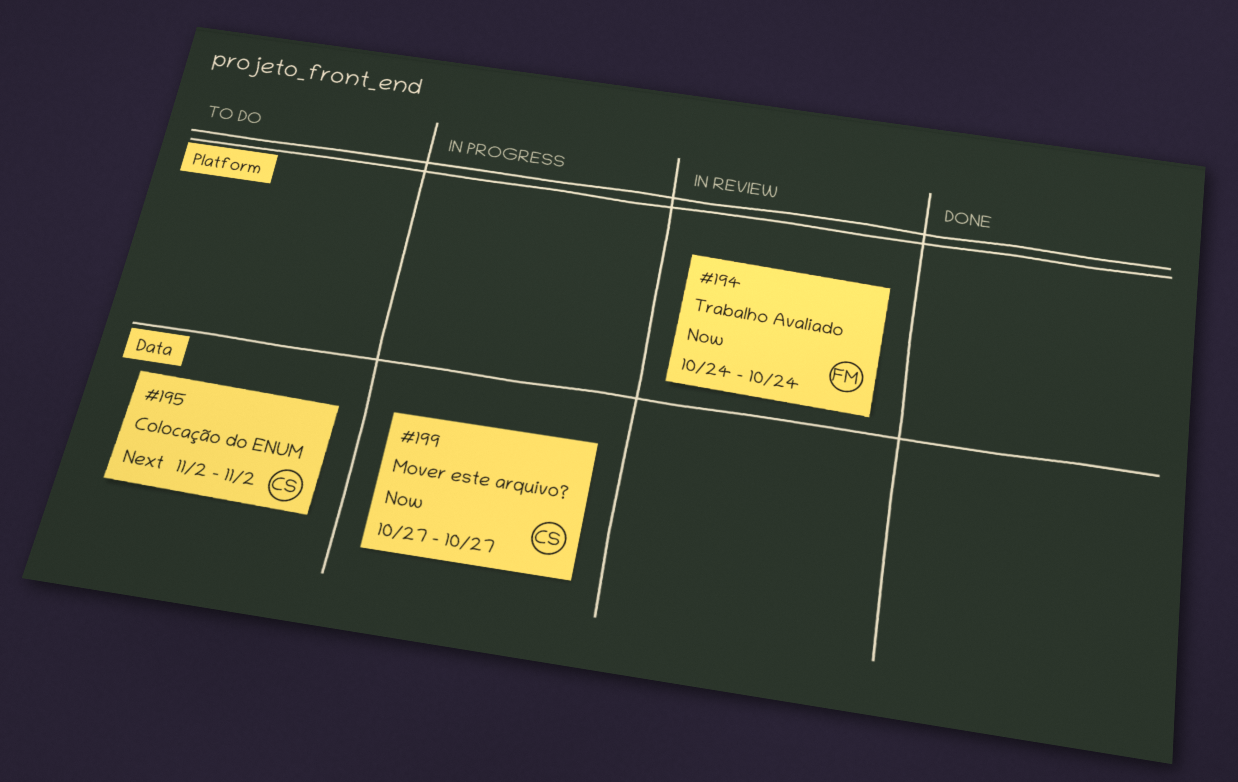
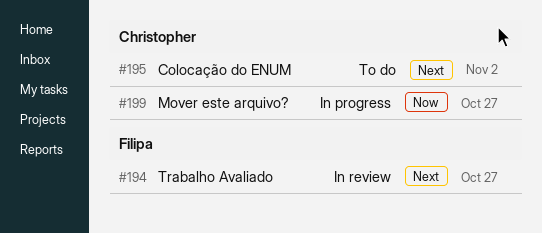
#194, priority: Now -> Next
#194, due: Oct 24 -> Oct 27

